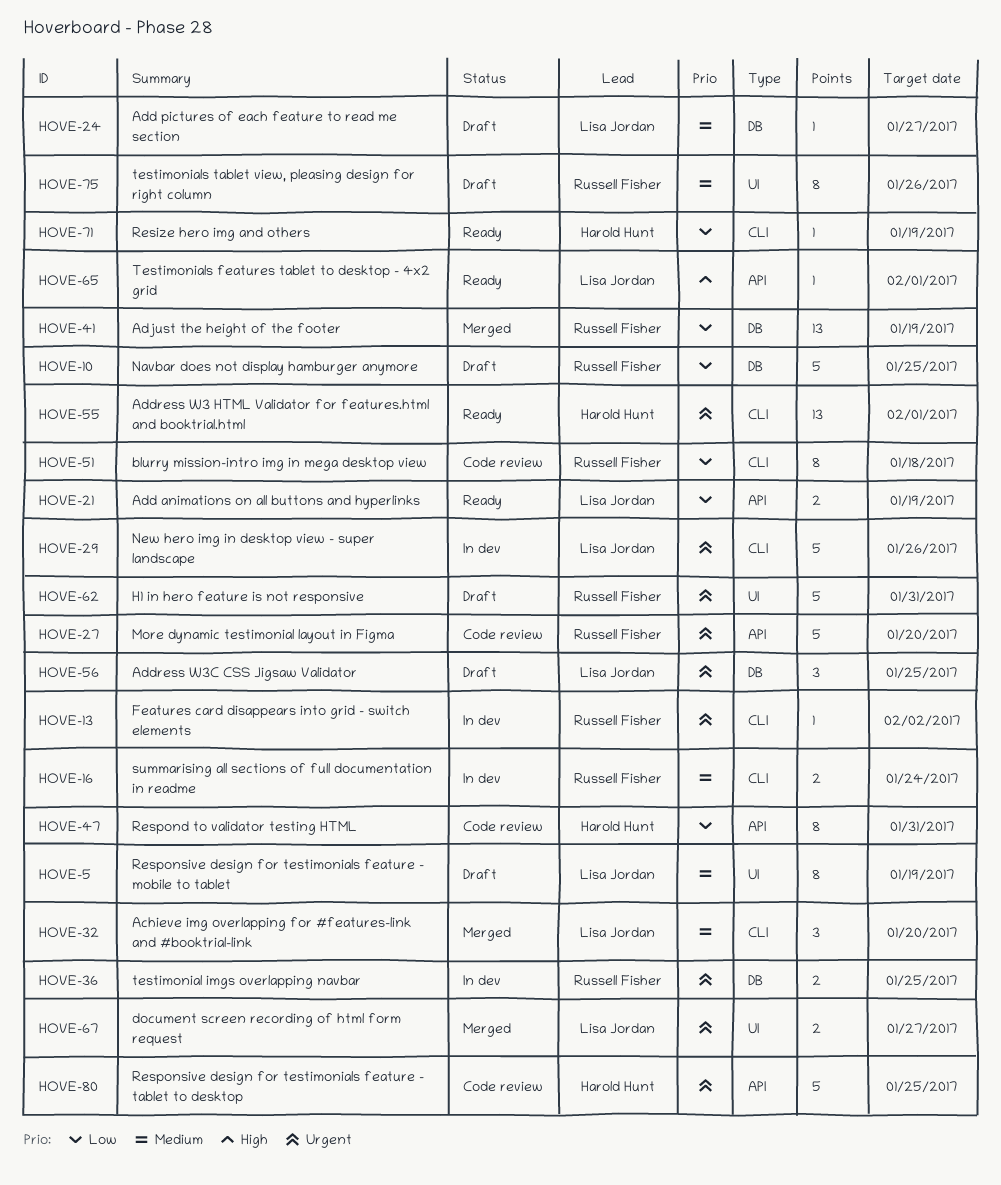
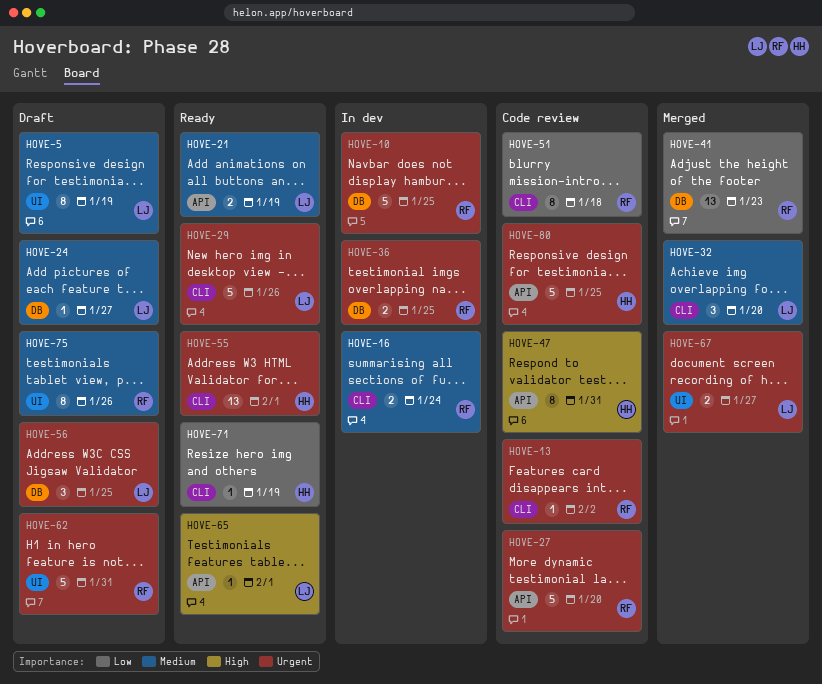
HOVE-10, status: Draft -> In dev
HOVE-10, priority: Low -> Urgent
HOVE-13, status: In dev -> Code review
HOVE-21, priority: Low -> Medium
HOVE-29, status: In dev -> Ready
HOVE-41, due: Jan 19 -> Jan 23
HOVE-47, priority: Low -> High

